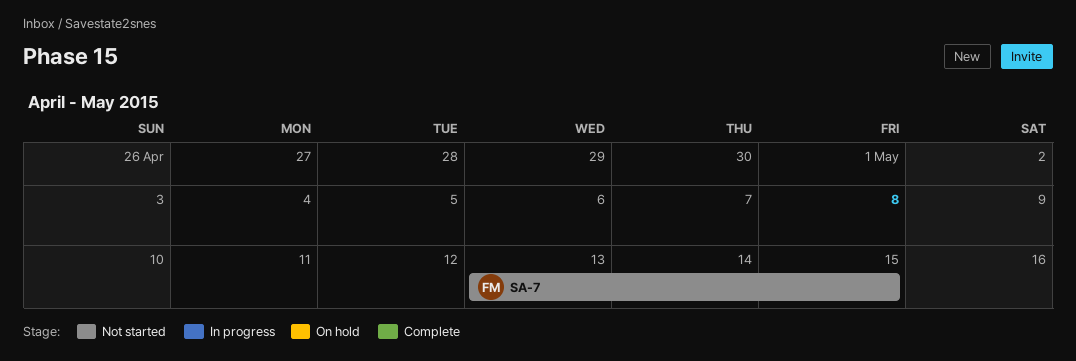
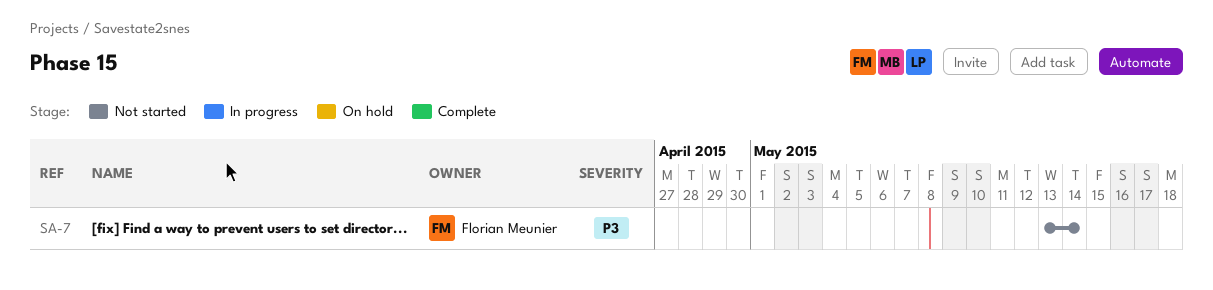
SA-7, due: May 15 -> May 14

